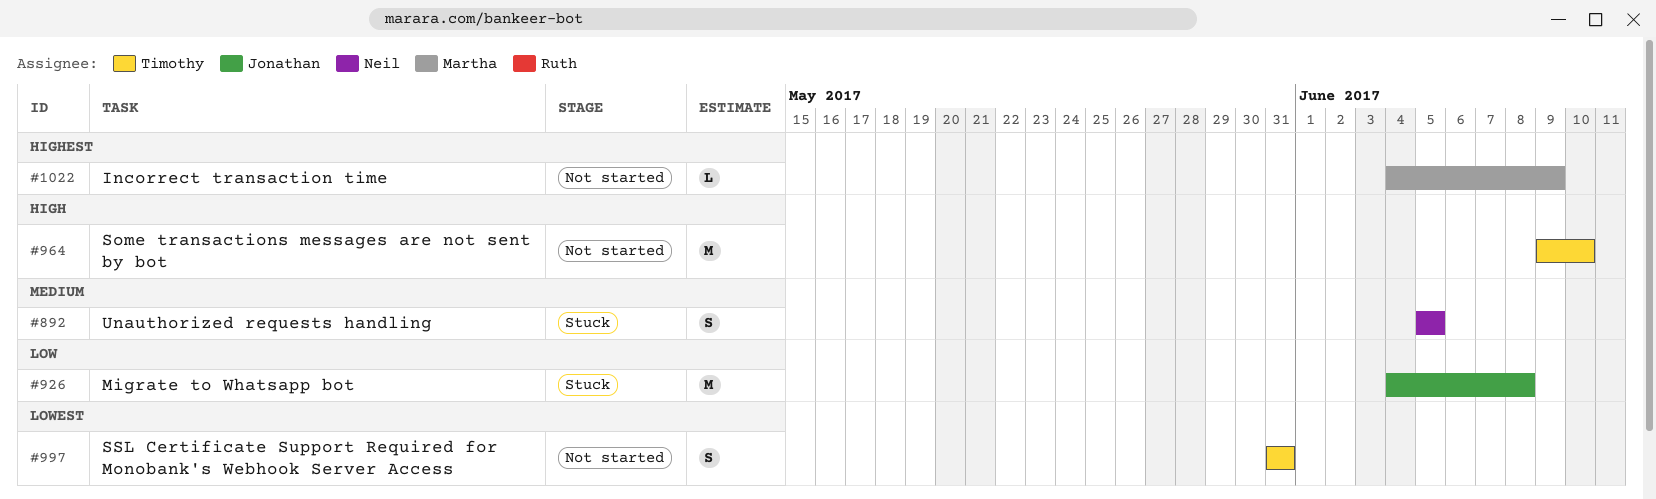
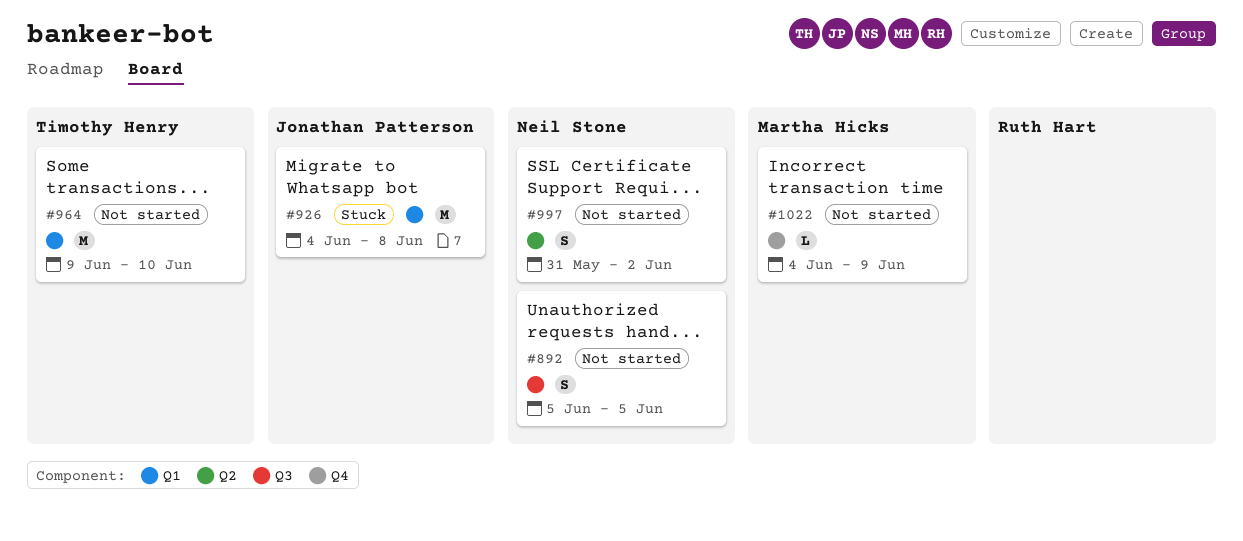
#892, status: Stuck -> Not started
#997, owner: Timothy Henry -> Neil Stone
#997, due: May 31 -> Jun 2

